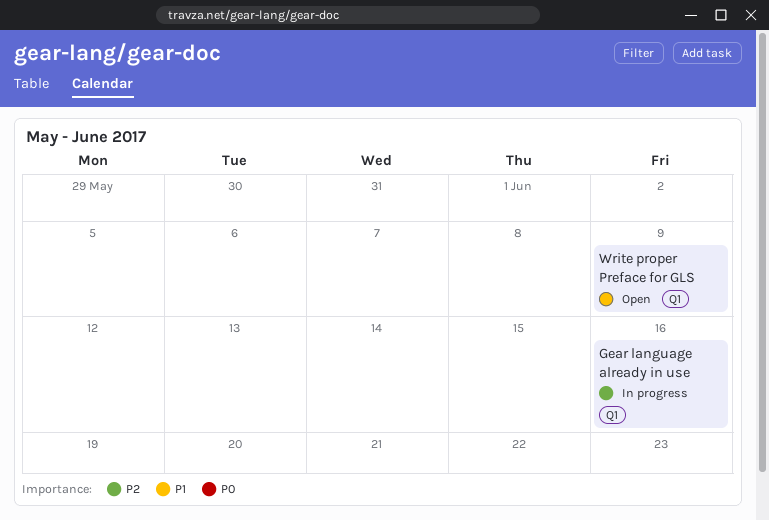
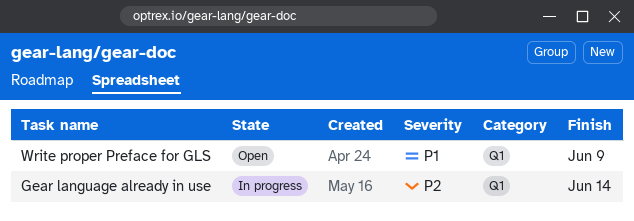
Gear language already in use, due: Jun 16 -> Jun 14

